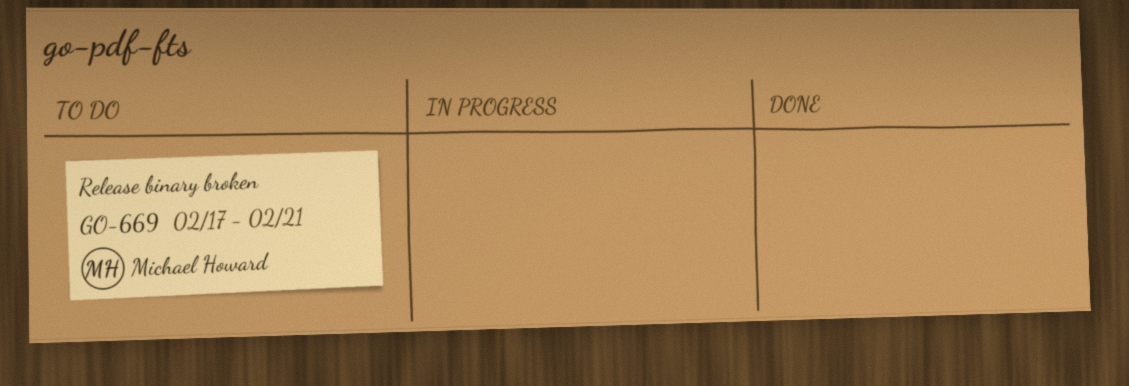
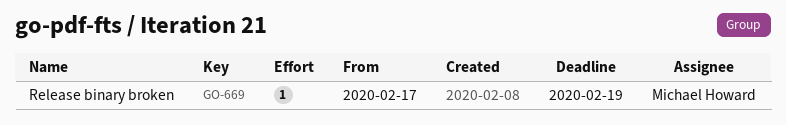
GO-669, due: Feb 21 -> Feb 19

